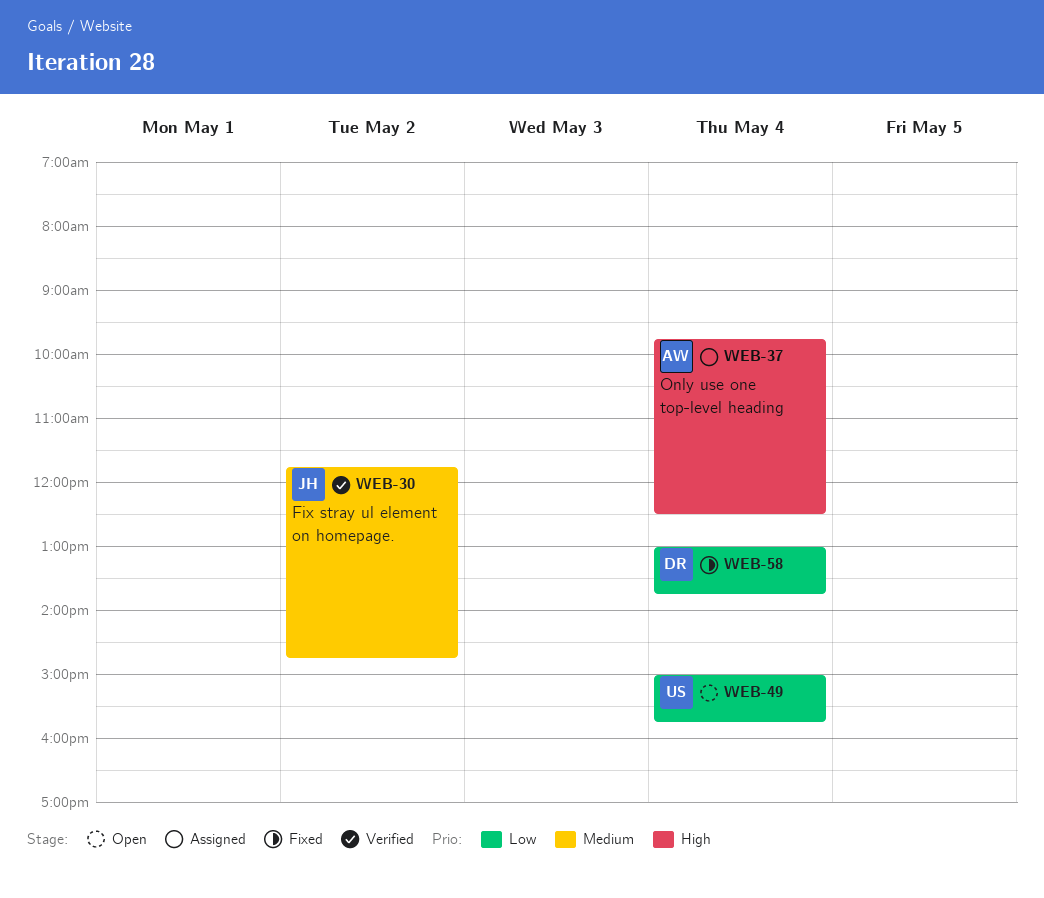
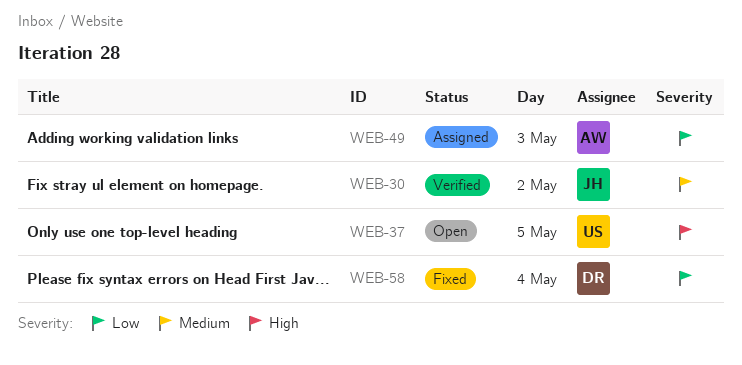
WEB-37, status: Assigned -> Open
WEB-37, owner: AW -> US
WEB-37, day: May 4 -> May 5
WEB-49, status: Open -> Assigned
WEB-49, owner: US -> AW
WEB-49, day: May 4 -> May 3

